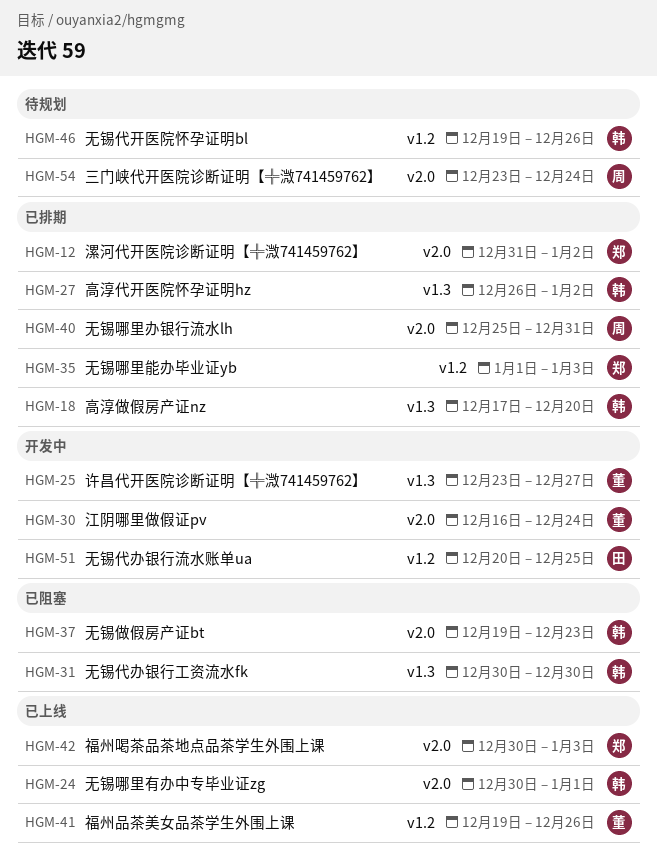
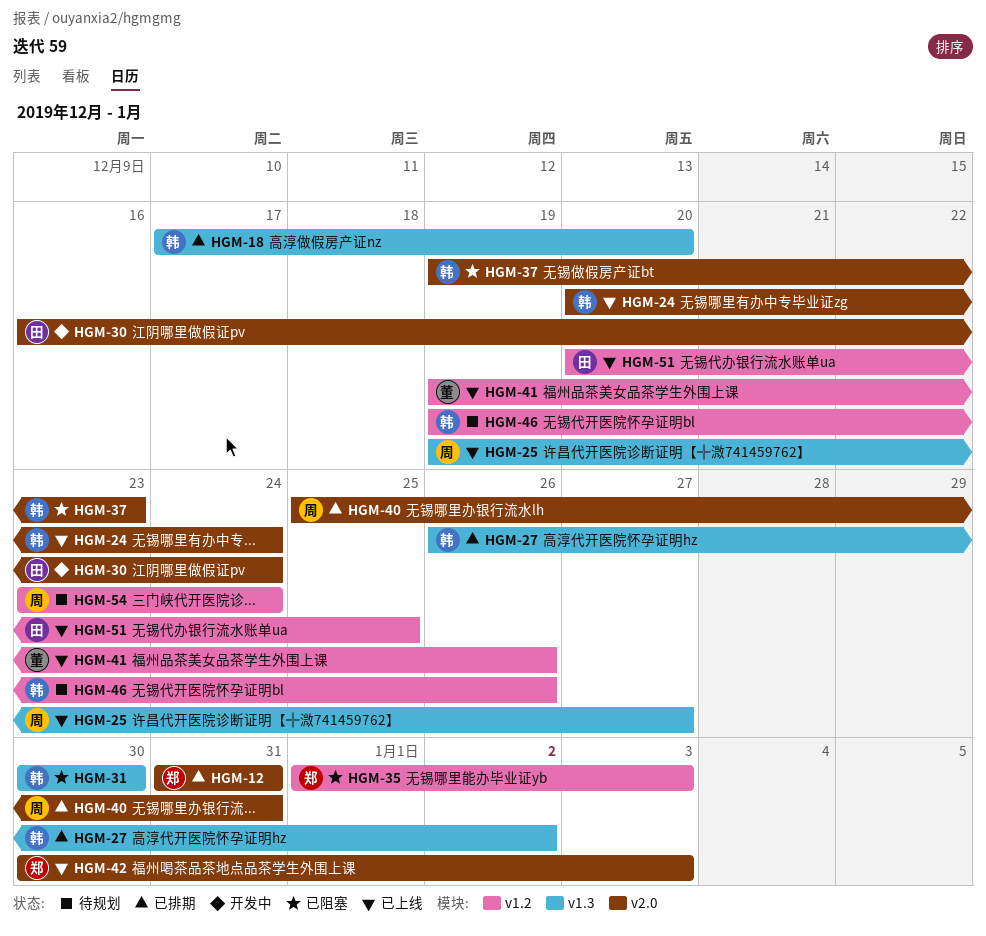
HGM-12, due: Jan 2 -> Dec 31
HGM-24, start: Dec 30 -> Dec 20
HGM-24, due: Jan 1 -> Dec 24
HGM-25, status: 开发中 -> 已上线
HGM-25, owner: 董 -> 周
HGM-25, start: Dec 23 -> Dec 19
HGM-30, owner: 董 -> 田
HGM-35, status: 已排期 -> 已阻塞
HGM-51, status: 开发中 -> 已上线
HGM-54, label: v2.0 -> v1.2

